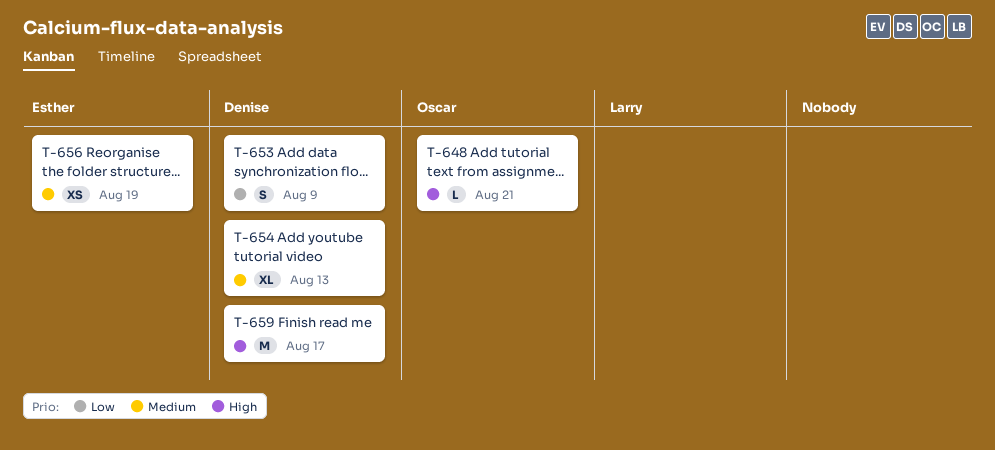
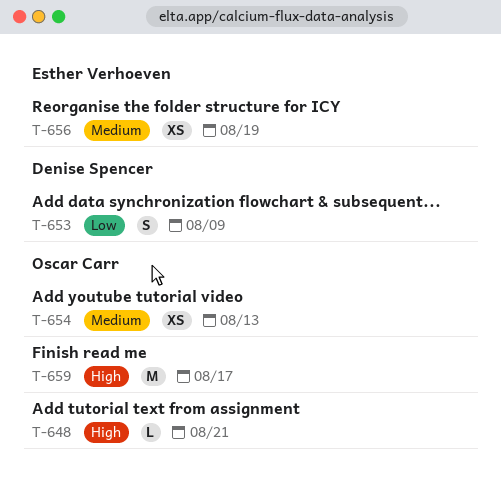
T-654, owner: Denise Spencer -> Oscar Carr
T-654, estimate: XL -> XS
T-659, owner: Denise Spencer -> Oscar Carr

